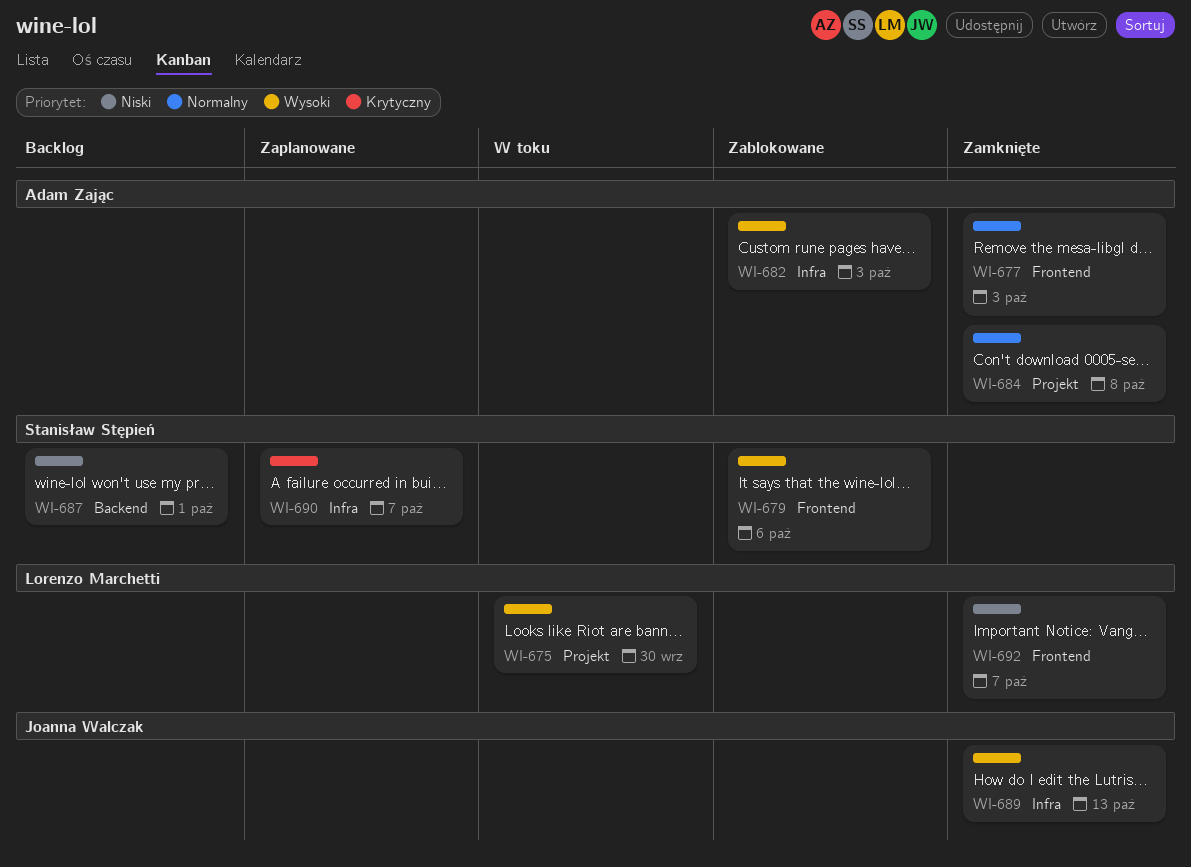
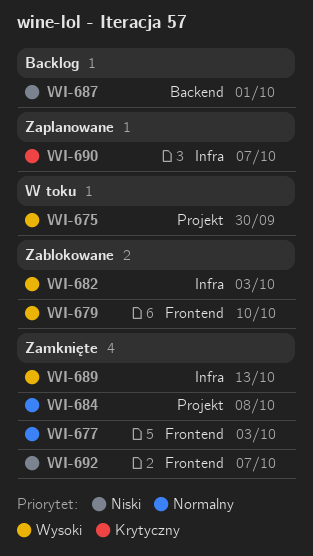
WI-679, due: Oct 6 -> Oct 10

